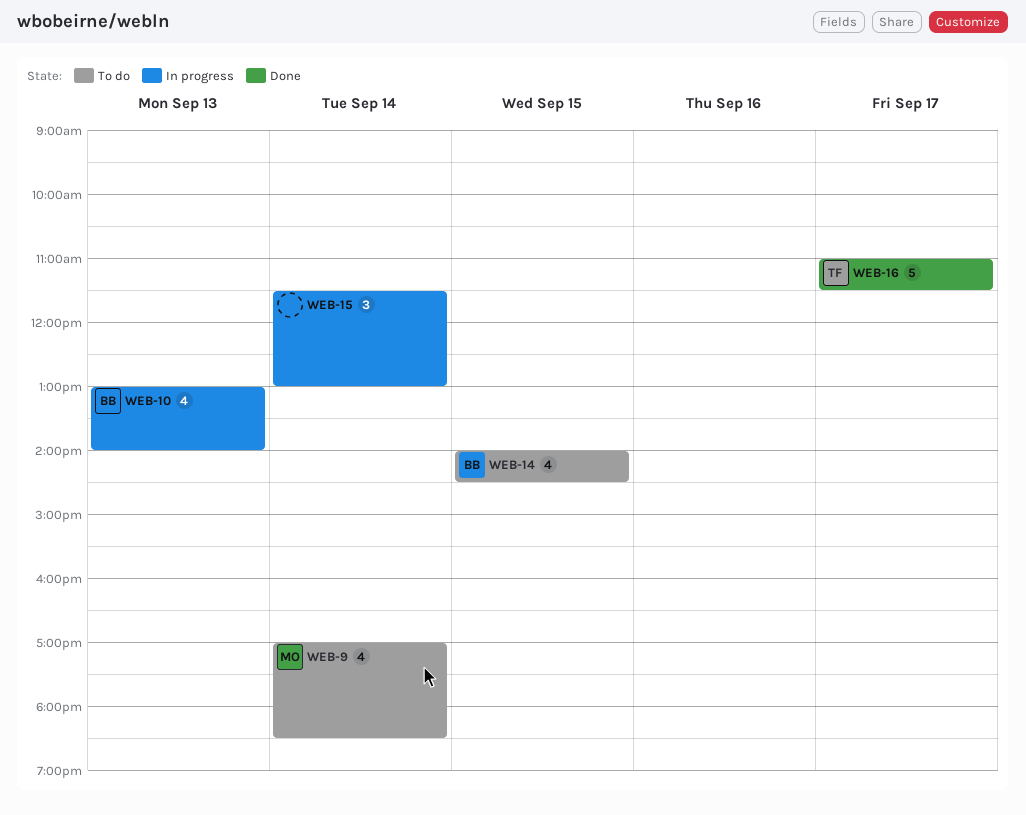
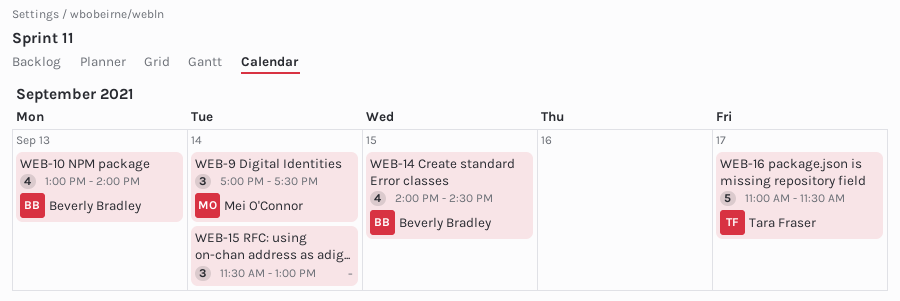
WEB-9, estimate: 4 -> 3
WEB-9, ends: 18:30 -> 17:30

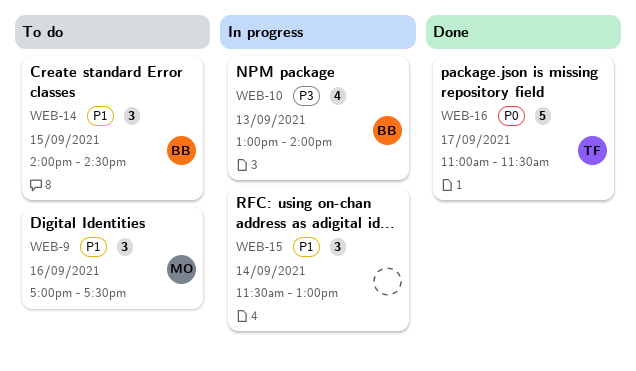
WEB-9, day: Sep 14 -> Sep 16
WEB-14, estimate: 4 -> 3

